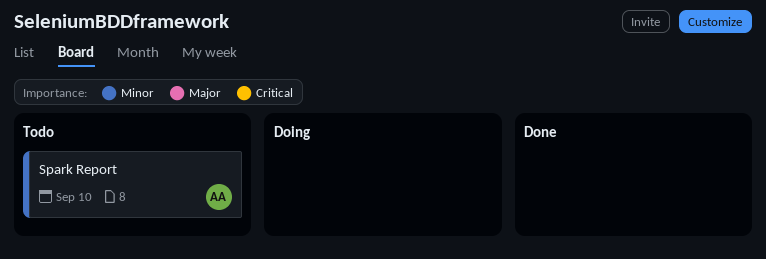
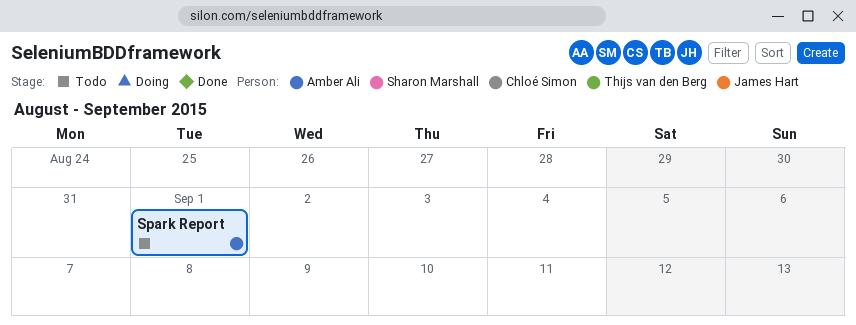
Spark Report, due: Sep 10 -> Sep 1

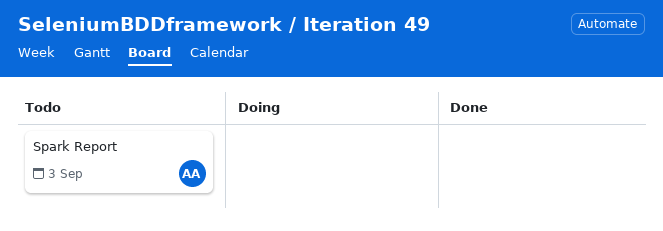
Spark Report, due: Sep 1 -> Sep 3

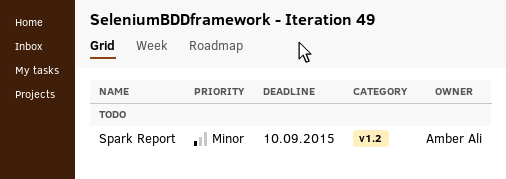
Spark Report, due: Sep 3 -> Sep 10

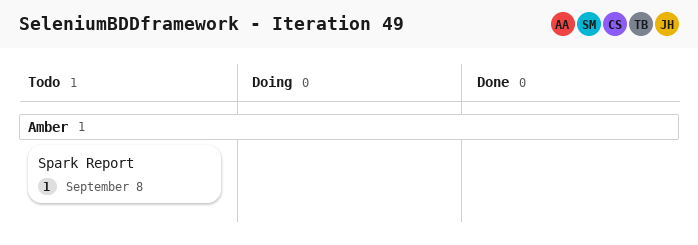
Spark Report, due: Sep 10 -> Sep 8

